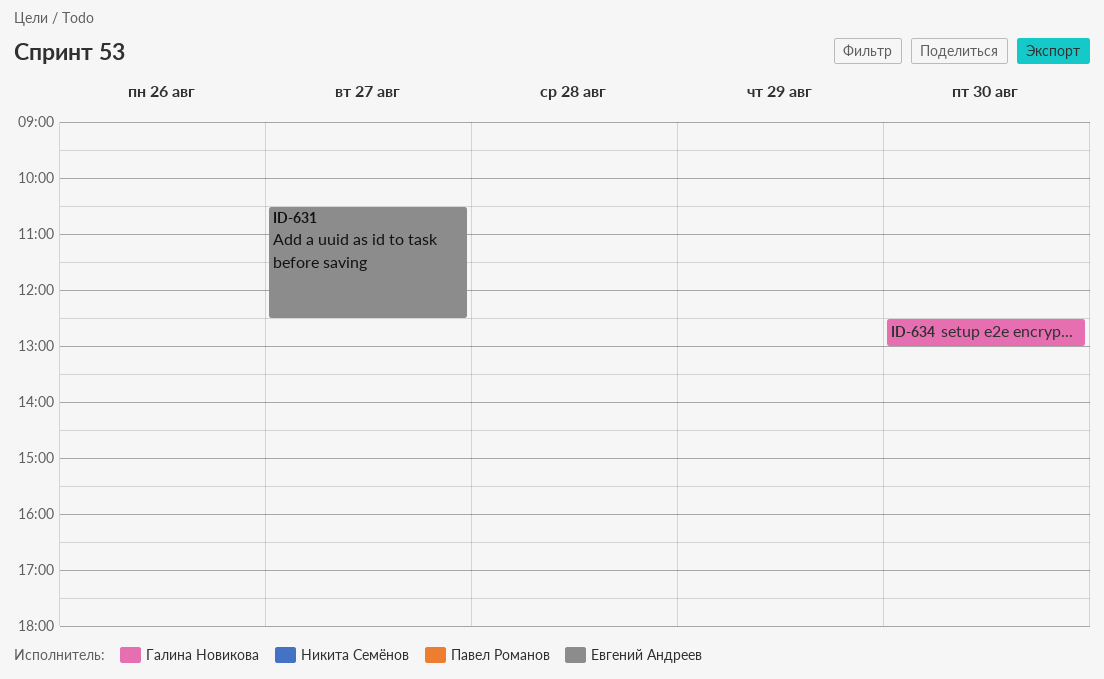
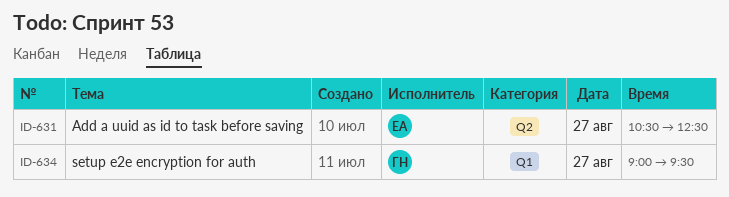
ID-634, day: Aug 30 -> Aug 27
ID-634, begins: 12:30 -> 09:00
ID-634, ends: 13:00 -> 09:30

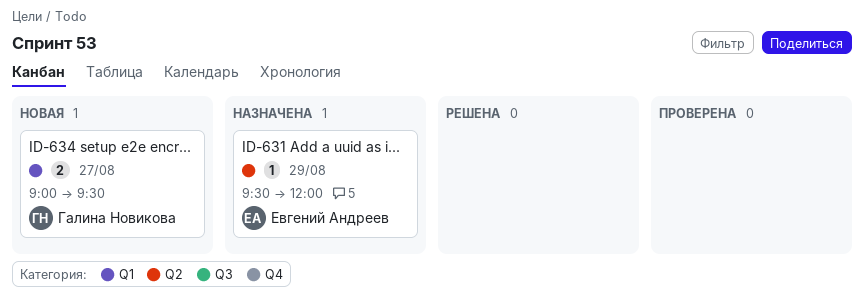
ID-631, day: Aug 27 -> Aug 29
ID-631, begins: 10:30 -> 09:30
ID-631, ends: 12:30 -> 12:00

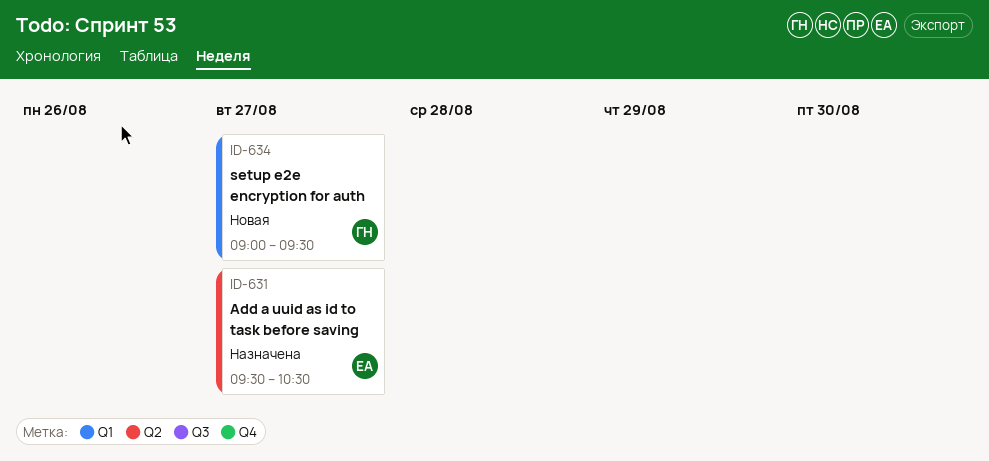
ID-631, day: Aug 29 -> Aug 27
ID-631, ends: 12:00 -> 10:30

